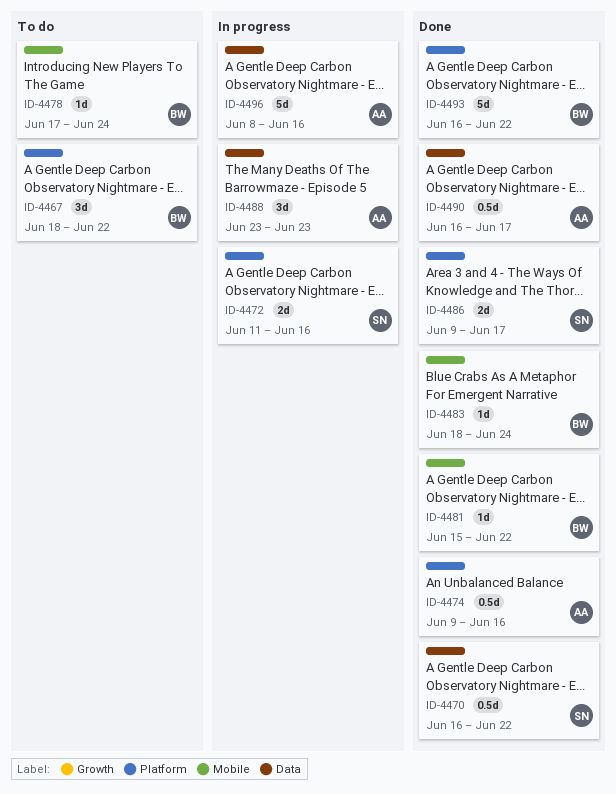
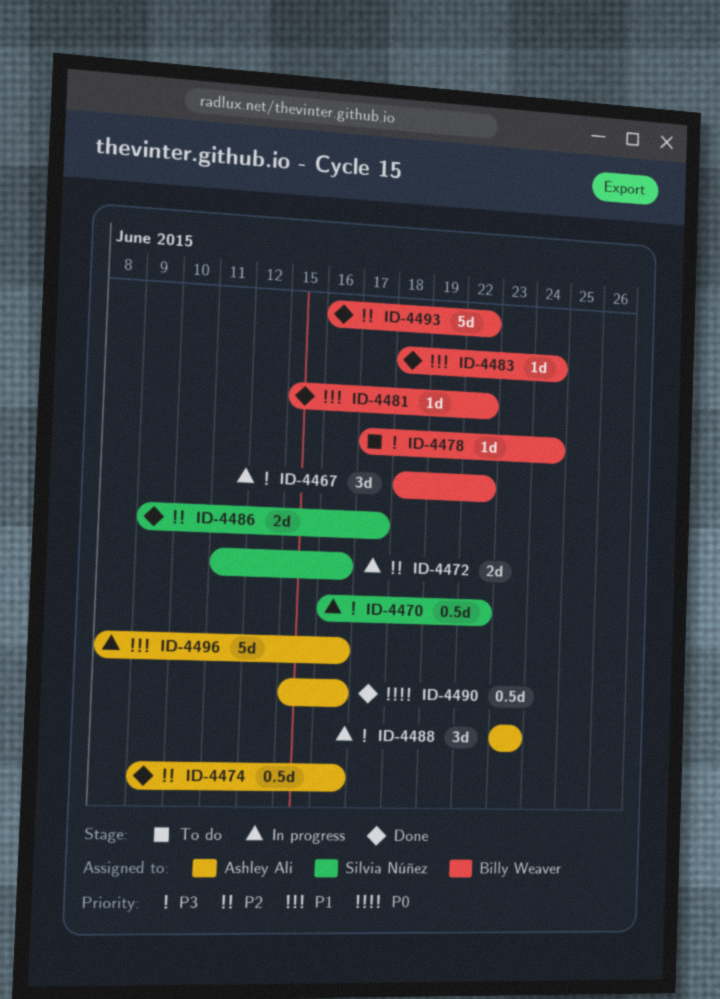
ID-4467, status: To do -> In progress
ID-4470, status: Done -> In progress
ID-4490, start: Jun 16 -> Jun 15
ID-4490, due: Jun 17 -> Jun 16

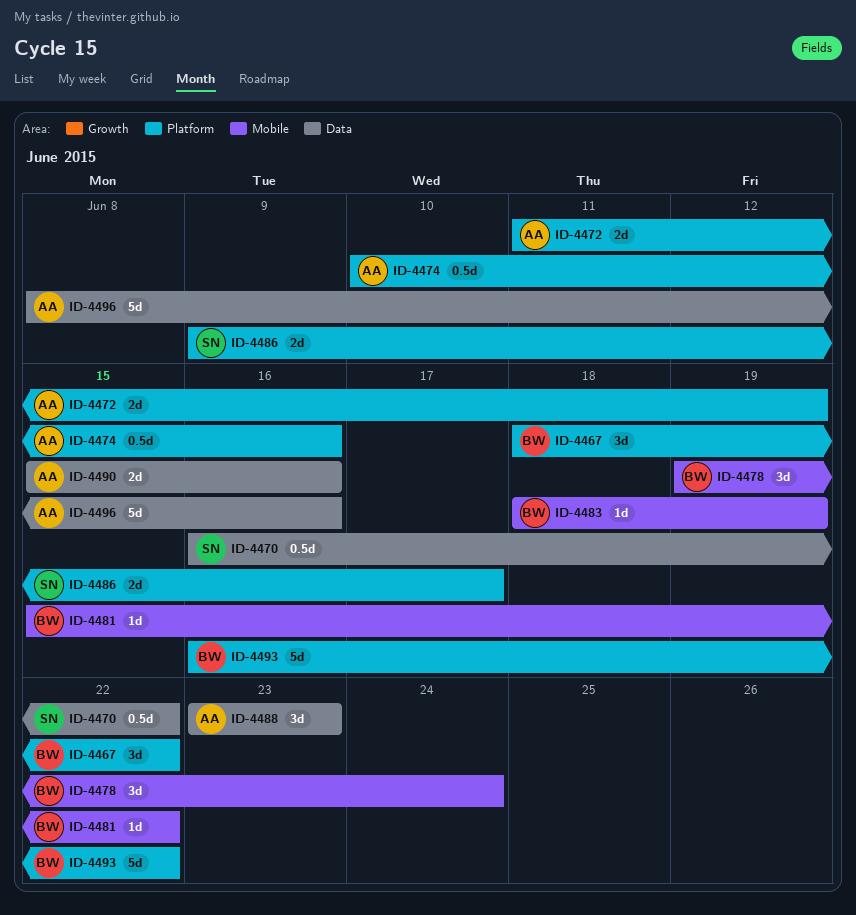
ID-4472, owner: Silvia Núñez -> Ashley Ali
ID-4472, due: Jun 16 -> Jun 19
ID-4474, start: Jun 9 -> Jun 10
ID-4478, estimate: 1d -> 3d
ID-4478, start: Jun 17 -> Jun 19
ID-4483, due: Jun 24 -> Jun 19
ID-4490, estimate: 0.5d -> 2d

